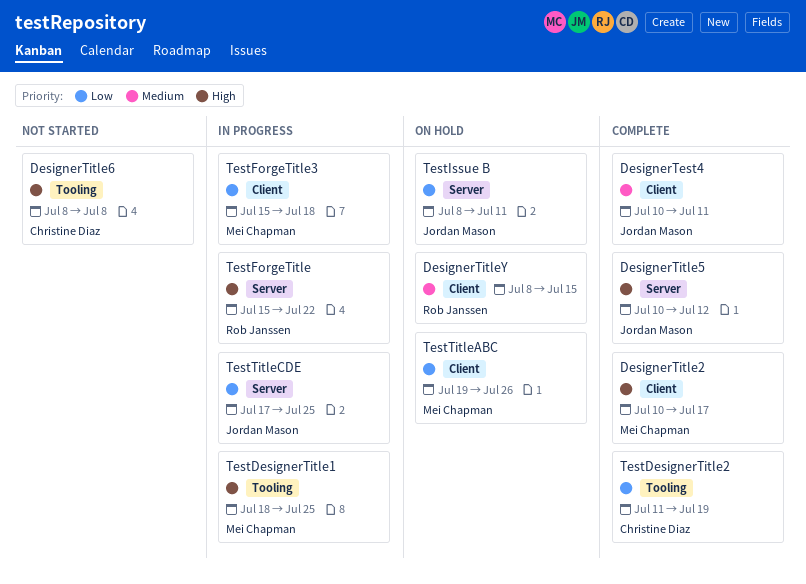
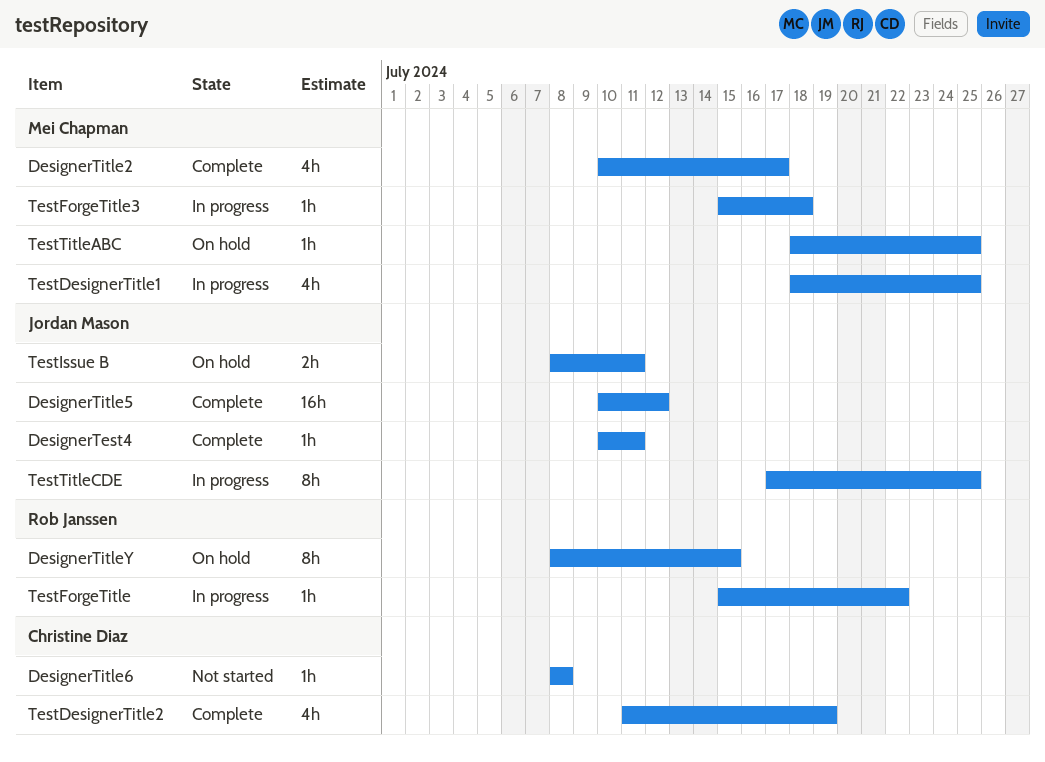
TestTitleABC, start: Jul 19 -> Jul 18
TestTitleABC, due: Jul 26 -> Jul 25

